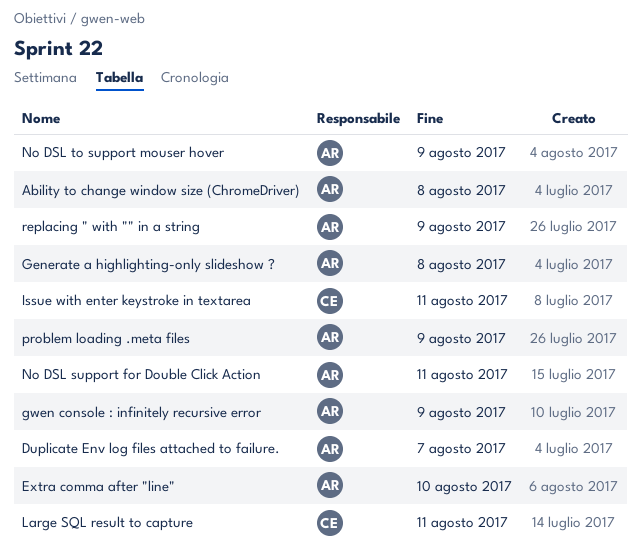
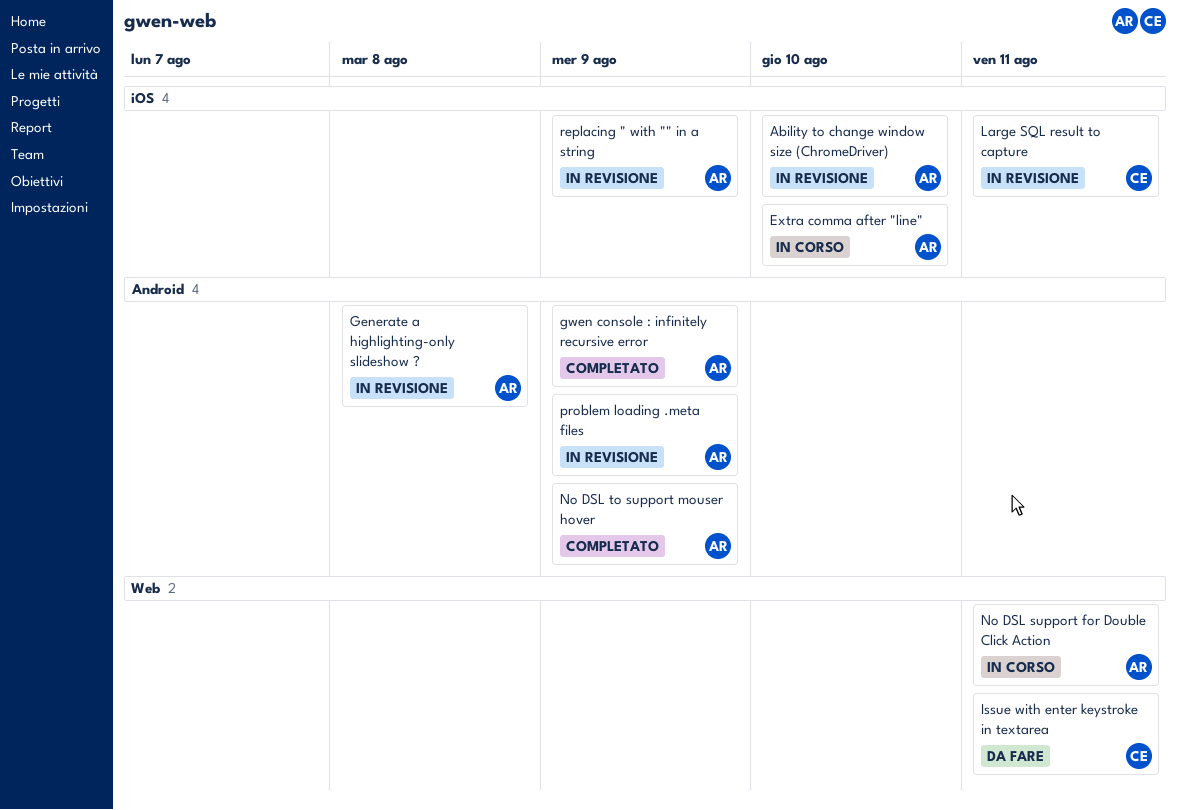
Ability to change window size (ChromeDriver), due: Aug 8 -> Aug 10
Duplicate Env log files attached to failure.: present -> none

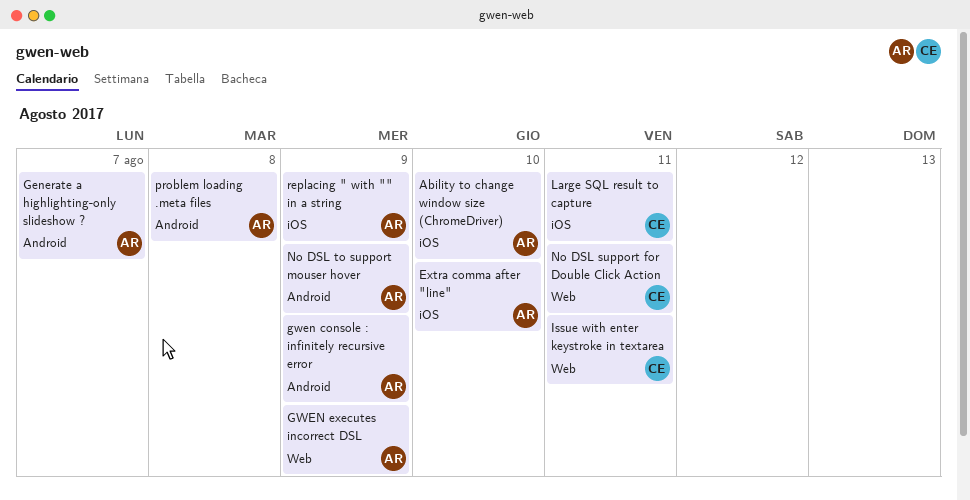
Generate a highlighting-only slideshow ?, due: Aug 8 -> Aug 7
GWEN executes incorrect DSL: none -> present
No DSL support for Double Click Action, owner: AR -> CE
problem loading .meta files, due: Aug 9 -> Aug 8

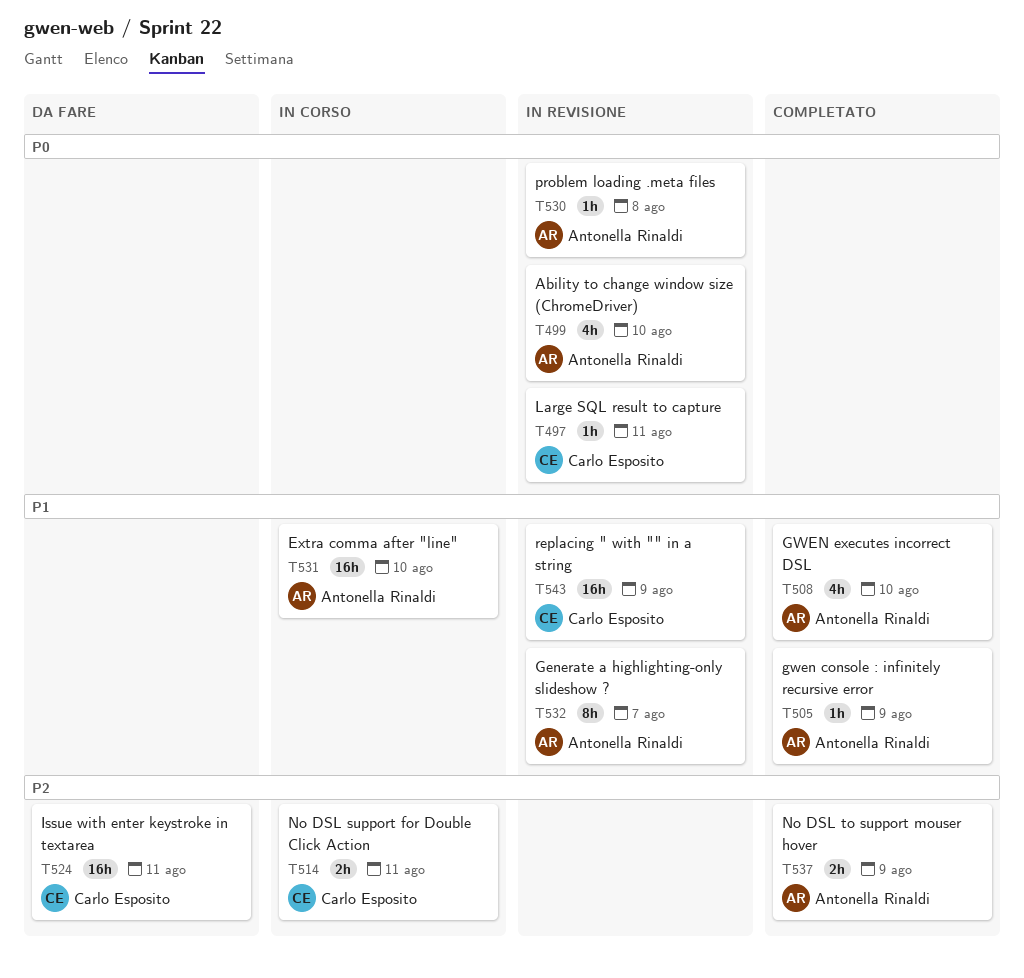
GWEN executes incorrect DSL, due: Aug 9 -> Aug 10
replacing " with "" in a string, owner: Antonella Rinaldi -> Carlo Esposito

